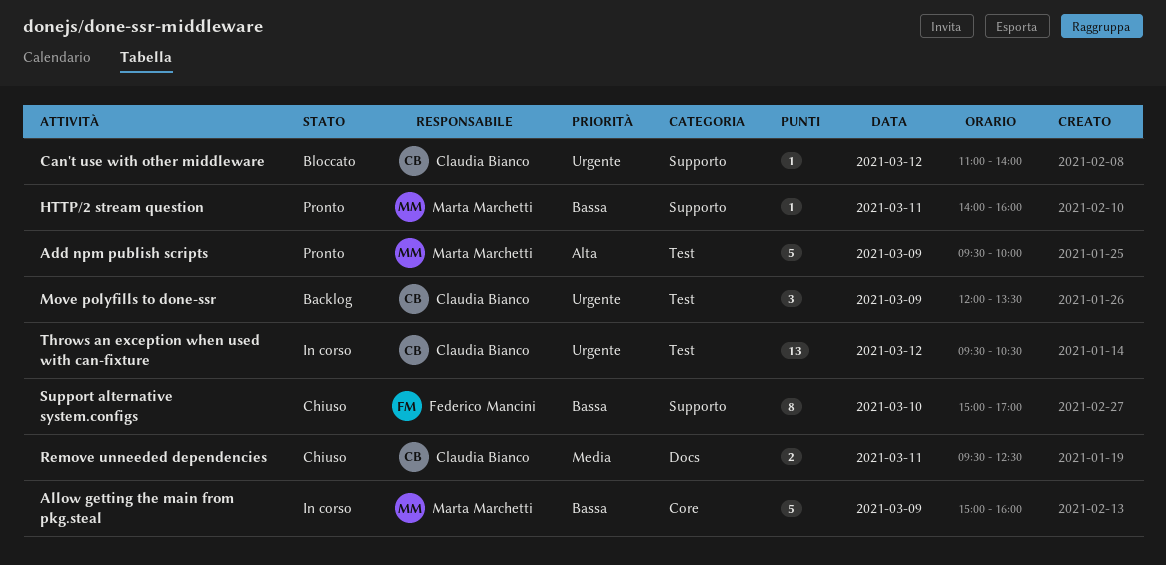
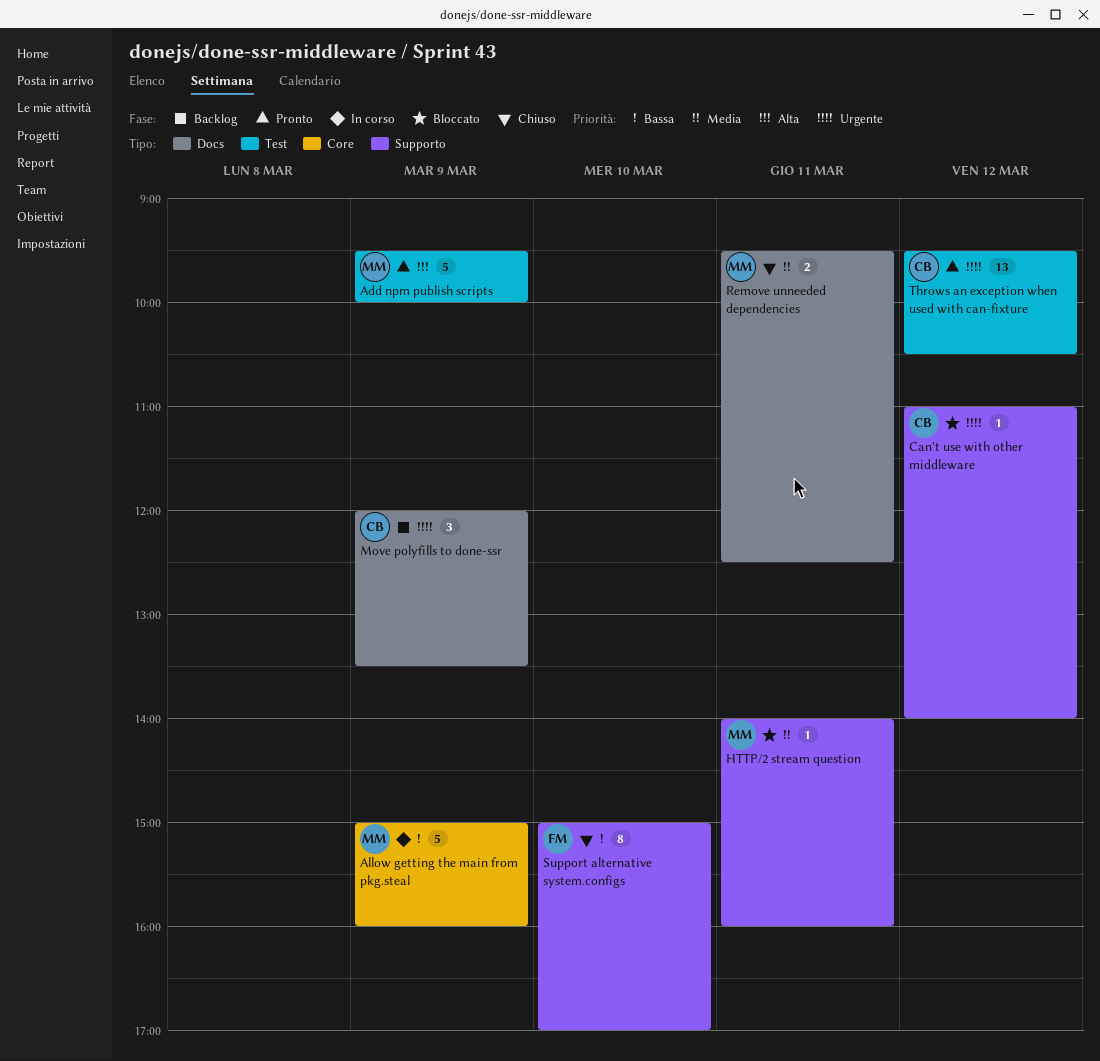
HTTP/2 stream question, status: Pronto -> Bloccato
HTTP/2 stream question, priority: Bassa -> Media
Move polyfills to done-ssr, label: Test -> Docs
Remove unneeded dependencies, owner: Claudia Bianco -> Marta Marchetti
Throws an exception when used with can-fixture, status: In corso -> Pronto

